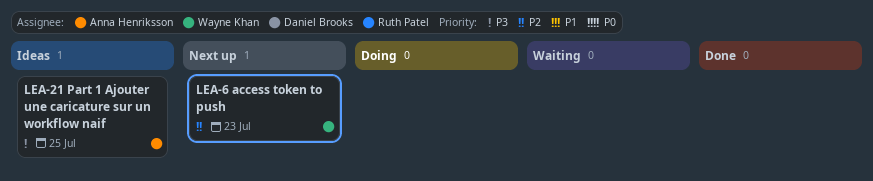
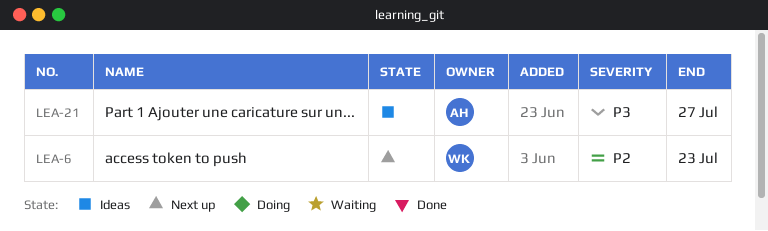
LEA-21, due: Jul 25 -> Jul 27

